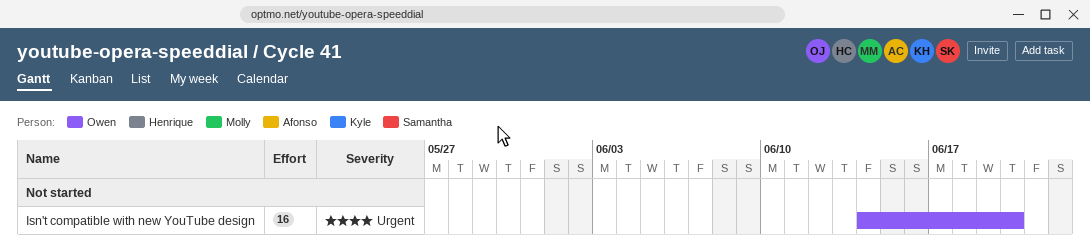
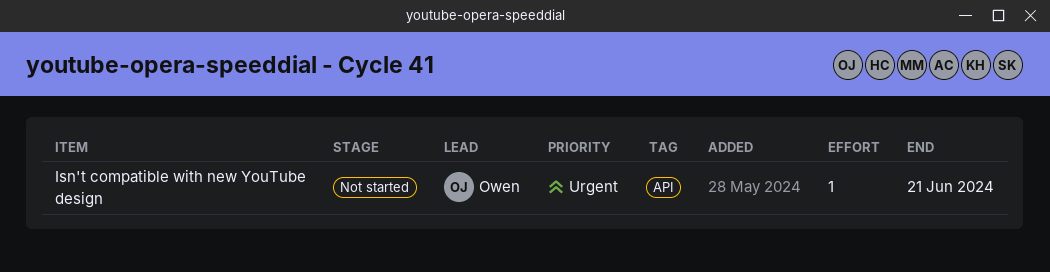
Isn't compatible with new YouTube design, estimate: 16 -> 1
Isn't compatible with new YouTube design, due: Jun 20 -> Jun 21

